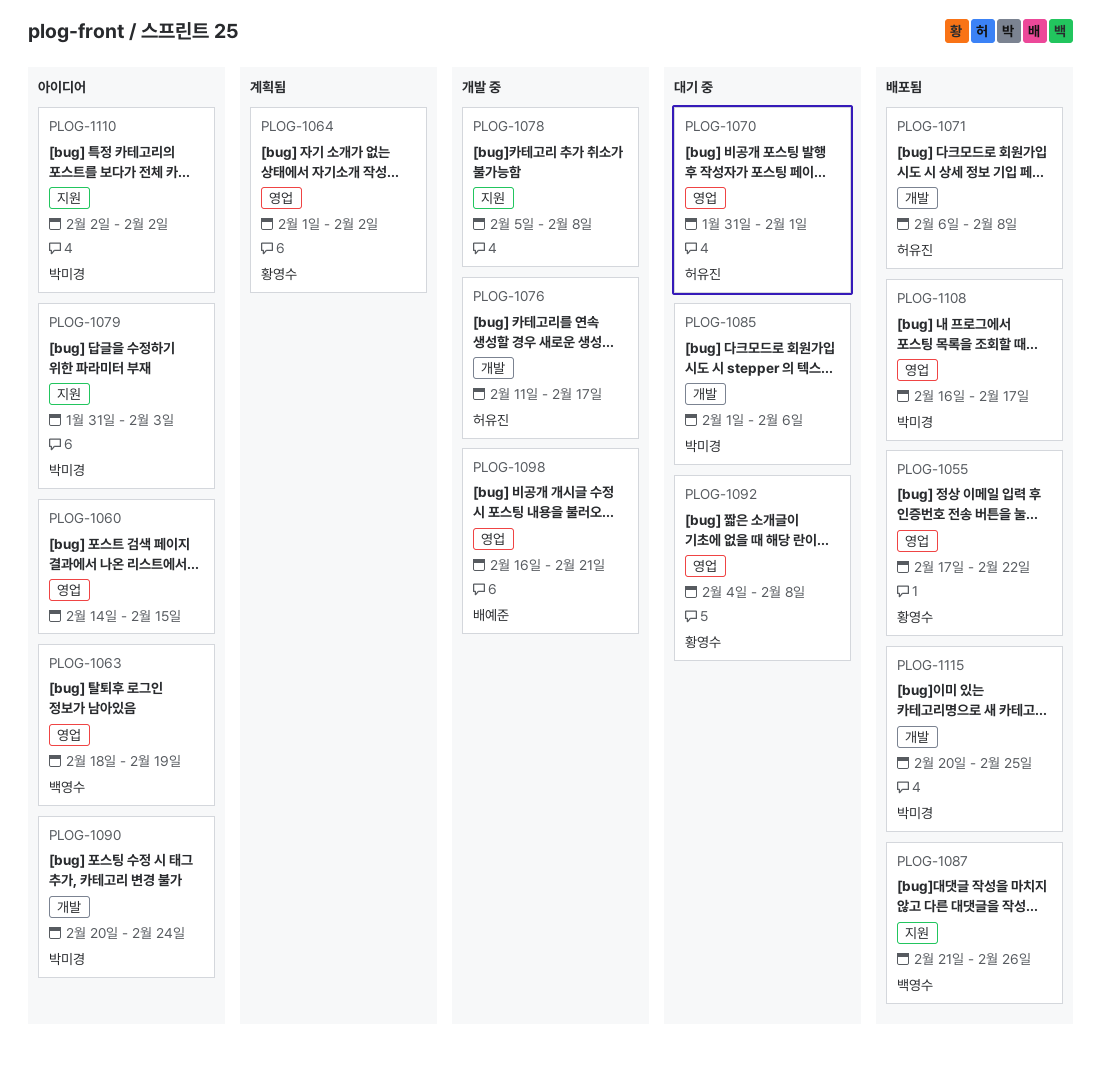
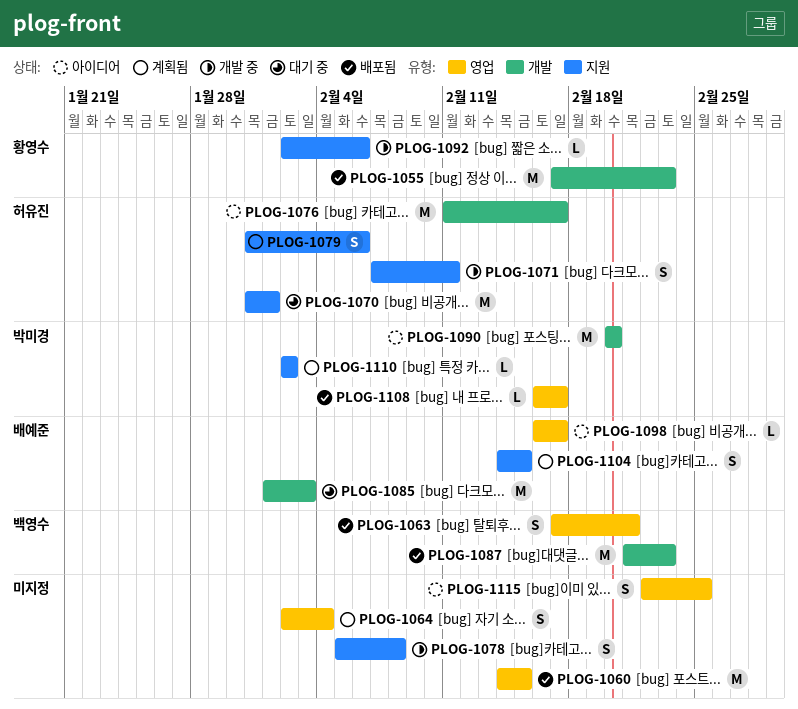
PLOG-1055, label: 영업 -> 개발
PLOG-1055, due: Feb 22 -> Feb 23
PLOG-1060, status: 아이디어 -> 배포됨
PLOG-1063, status: 아이디어 -> 배포됨
PLOG-1063, start: Feb 18 -> Feb 17
PLOG-1063, due: Feb 19 -> Feb 21
PLOG-1064, owner: 황영수 -> none
PLOG-1064, start: Feb 1 -> Feb 2
PLOG-1064, due: Feb 2 -> Feb 4
PLOG-1070, label: 영업 -> 지원
PLOG-1071, status: 배포됨 -> 개발 중
PLOG-1071, label: 개발 -> 지원
PLOG-1071, start: Feb 6 -> Feb 7
PLOG-1071, due: Feb 8 -> Feb 11
PLOG-1076, status: 개발 중 -> 아이디어
PLOG-1079, status: 아이디어 -> 계획됨
PLOG-1079, owner: 박미경 -> 허유진
PLOG-1079, due: Feb 3 -> Feb 6
PLOG-1085, owner: 박미경 -> 배예준
PLOG-1085, due: Feb 6 -> Feb 3
PLOG-1087, label: 지원 -> 개발
PLOG-1087, due: Feb 26 -> Feb 23
PLOG-1090, due: Feb 24 -> Feb 20
PLOG-1092, status: 대기 중 -> 개발 중
PLOG-1092, label: 영업 -> 지원
PLOG-1092, start: Feb 4 -> Feb 2
PLOG-1092, due: Feb 8 -> Feb 6
PLOG-1098, status: 개발 중 -> 아이디어
PLOG-1098, due: Feb 21 -> Feb 17
PLOG-1104: none -> present
PLOG-1110, status: 아이디어 -> 계획됨
PLOG-1115, status: 배포됨 -> 아이디어
PLOG-1115, owner: 박미경 -> none
PLOG-1115, label: 개발 -> 영업
PLOG-1115, start: Feb 20 -> Feb 22

